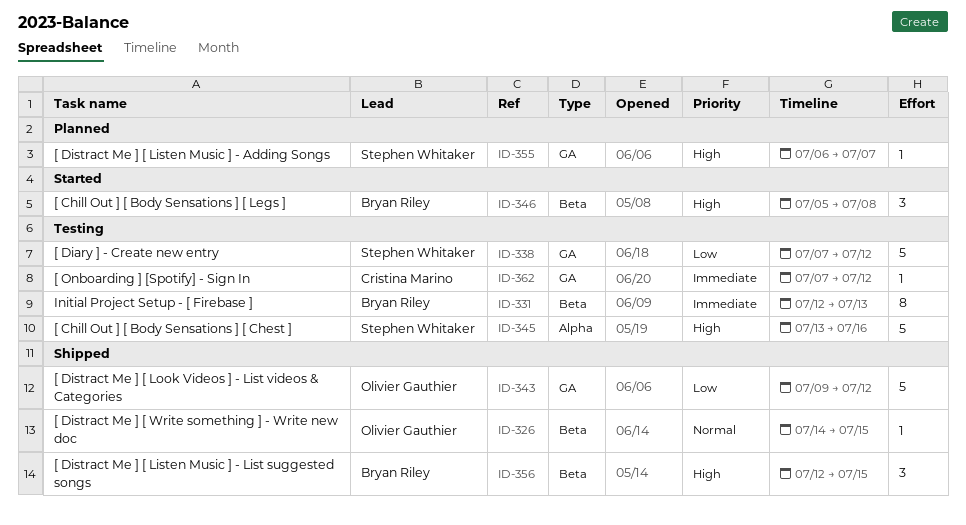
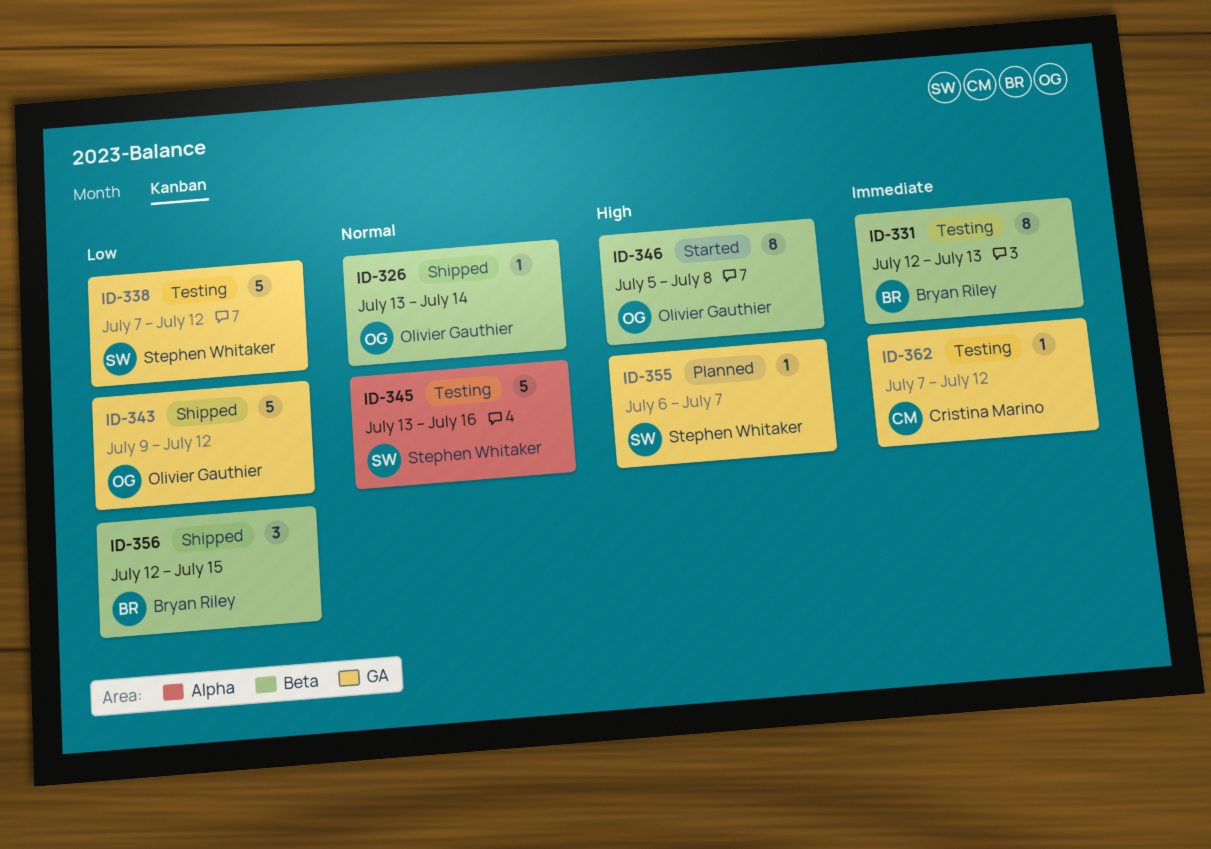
ID-326, start: Jul 14 -> Jul 13
ID-326, due: Jul 15 -> Jul 14
ID-345, priority: High -> Normal
ID-346, owner: Bryan Riley -> Olivier Gauthier
ID-346, estimate: 3 -> 8
ID-356, priority: High -> Low

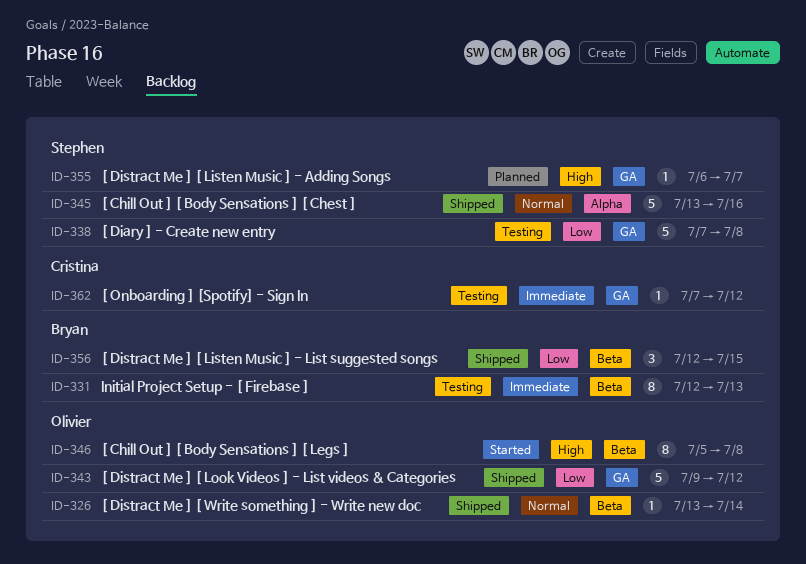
ID-338, due: Jul 12 -> Jul 8
ID-345, status: Testing -> Shipped

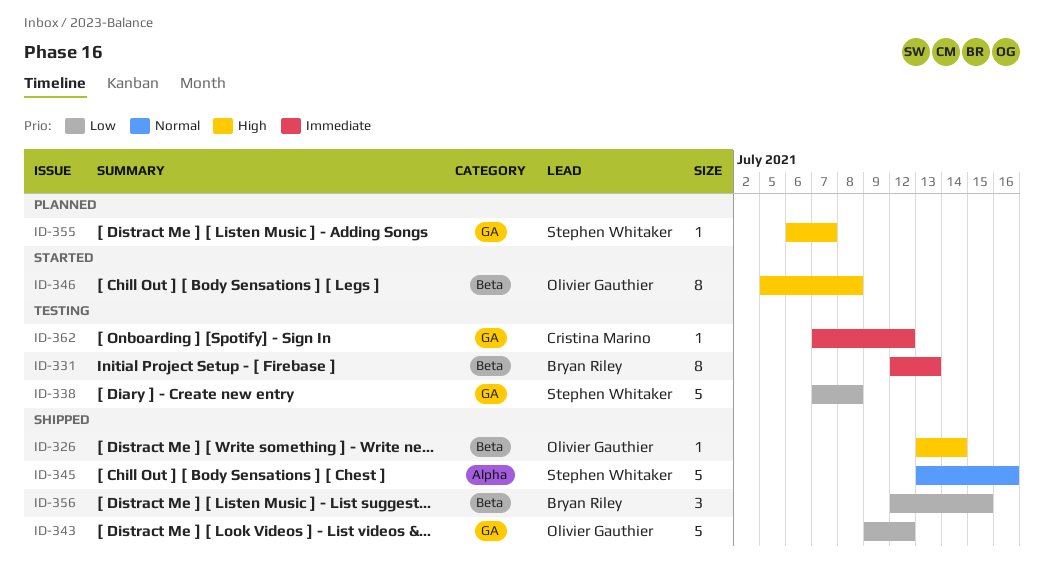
ID-326, priority: Normal -> High

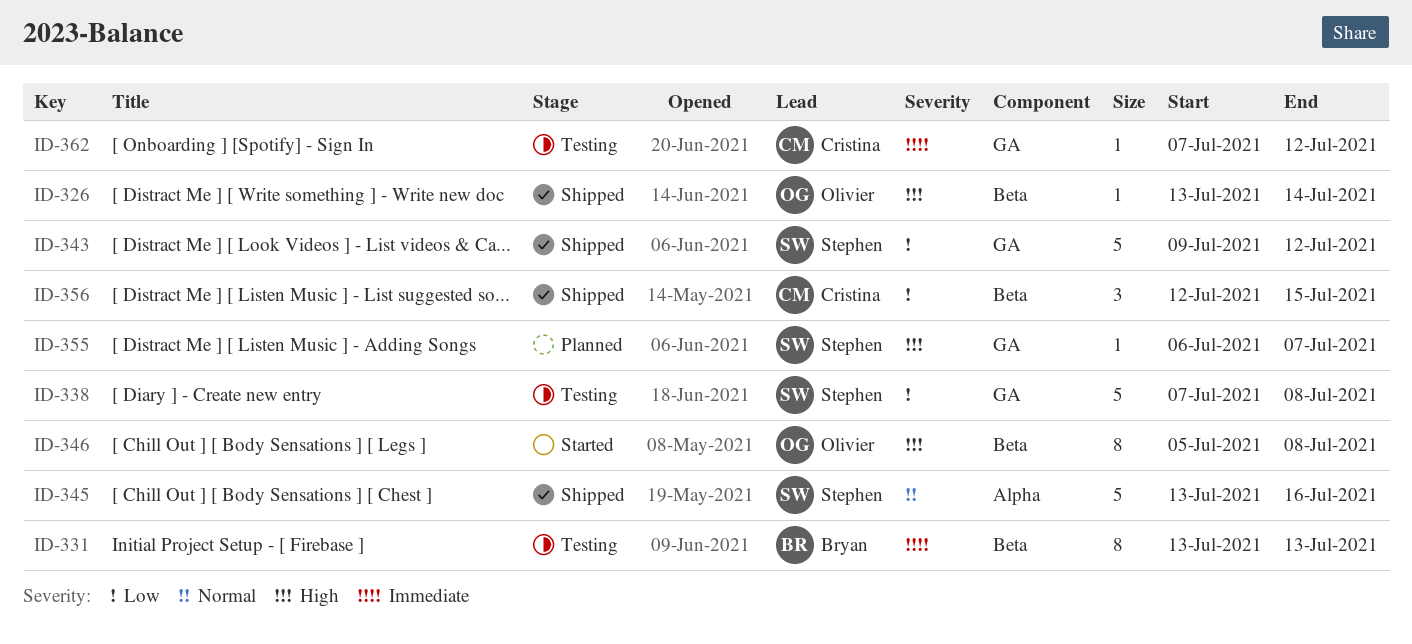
ID-331, start: Jul 12 -> Jul 13
ID-343, owner: Olivier Gauthier -> Stephen Whitaker
ID-356, owner: Bryan Riley -> Cristina Marino

